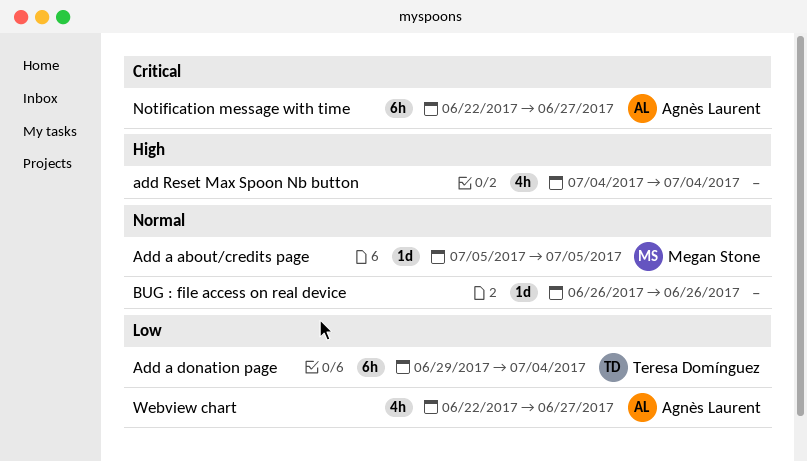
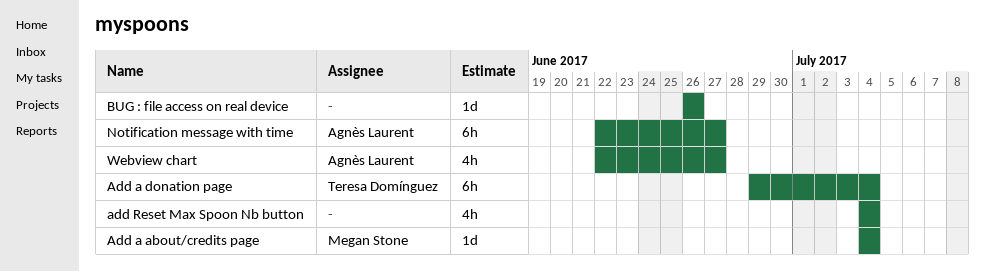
Add a about/credits page, start: Jul 5 -> Jul 4
Add a about/credits page, due: Jul 5 -> Jul 4

